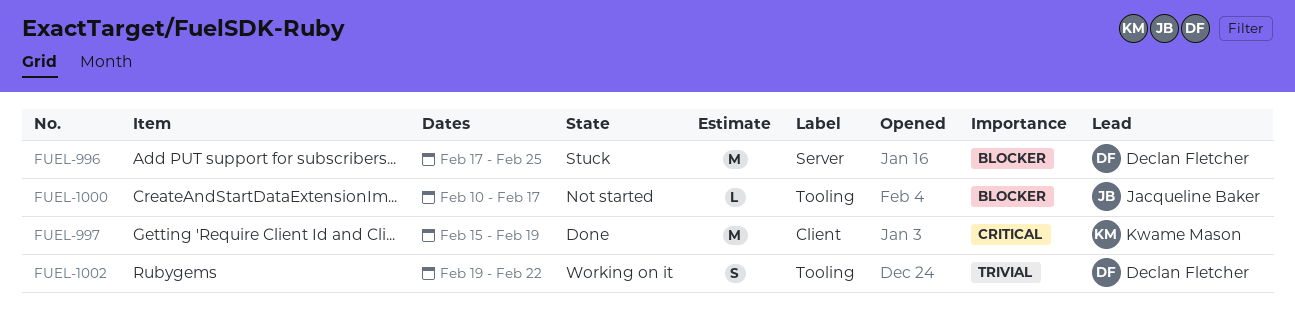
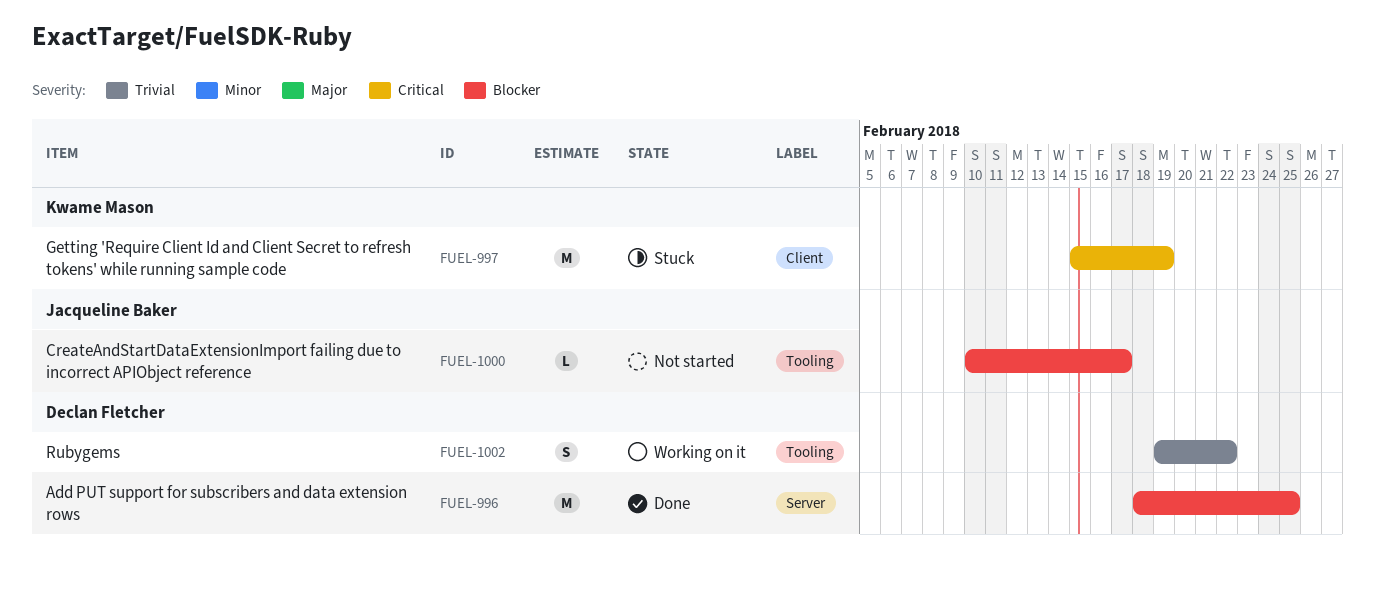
FUEL-996, status: Stuck -> Done
FUEL-996, start: Feb 17 -> Feb 18
FUEL-997, status: Done -> Stuck

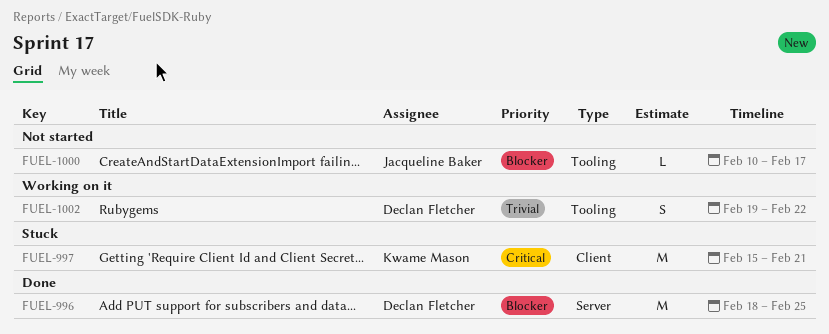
FUEL-997, due: Feb 19 -> Feb 21

